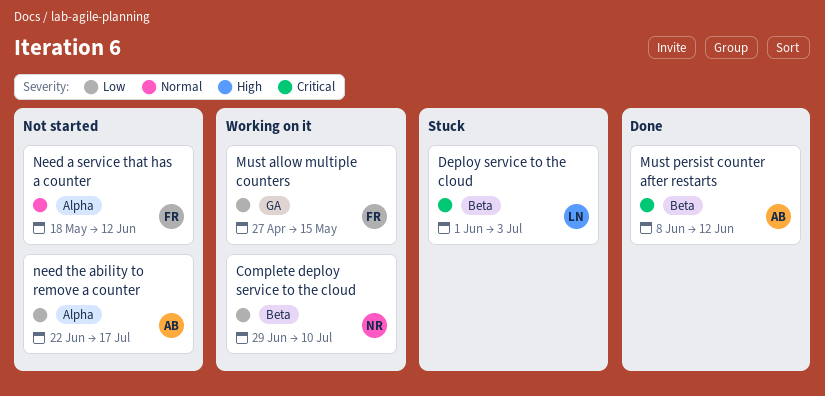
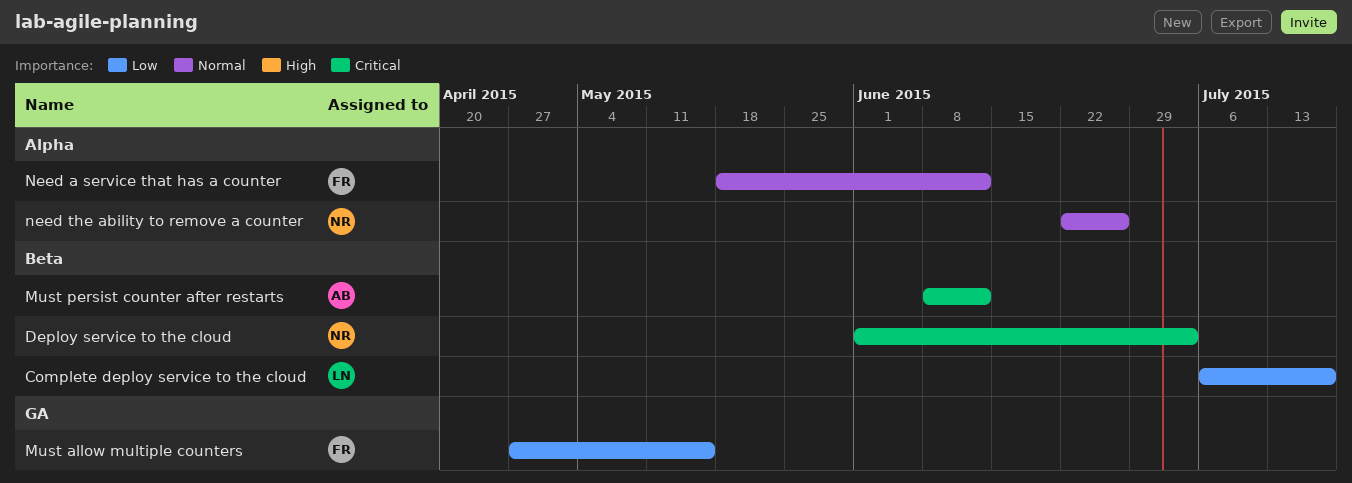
Complete deploy service to the cloud, owner: NR -> LN
Complete deploy service to the cloud, start: Jun 29 -> Jul 6
Complete deploy service to the cloud, due: Jul 10 -> Jul 17
Deploy service to the cloud, owner: LN -> NR
need the ability to remove a counter, owner: AB -> NR
need the ability to remove a counter, priority: Low -> Normal
need the ability to remove a counter, due: Jul 17 -> Jun 26

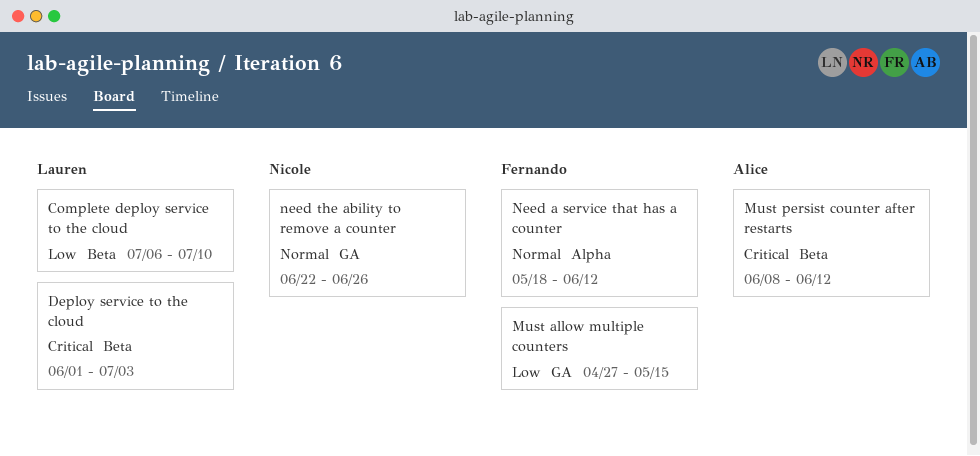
Complete deploy service to the cloud, due: Jul 17 -> Jul 10
Deploy service to the cloud, owner: Nicole -> Lauren
need the ability to remove a counter, label: Alpha -> GA

